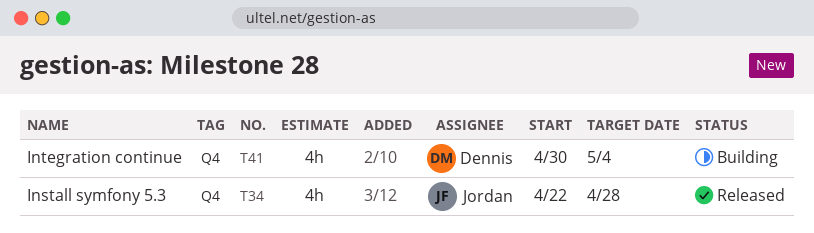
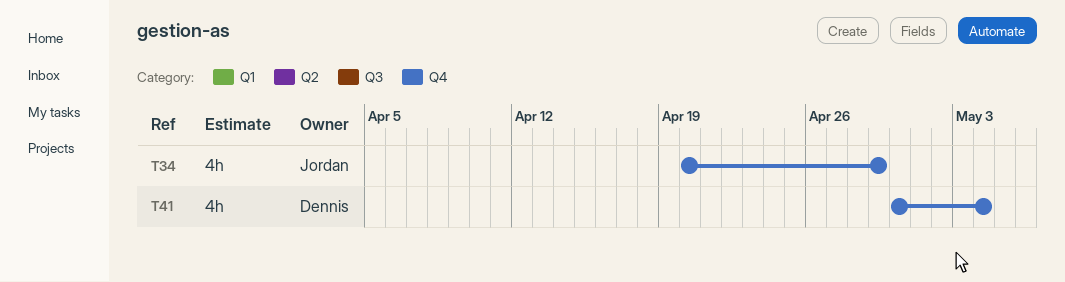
T34, start: Apr 22 -> Apr 20
T34, due: Apr 28 -> Apr 29

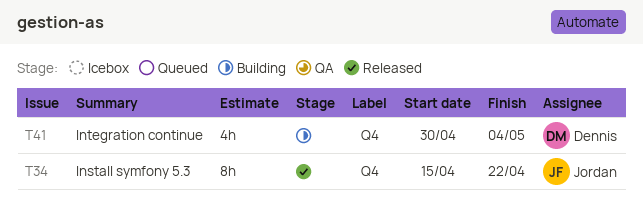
T34, estimate: 4h -> 8h
T34, start: Apr 20 -> Apr 15
T34, due: Apr 29 -> Apr 22

